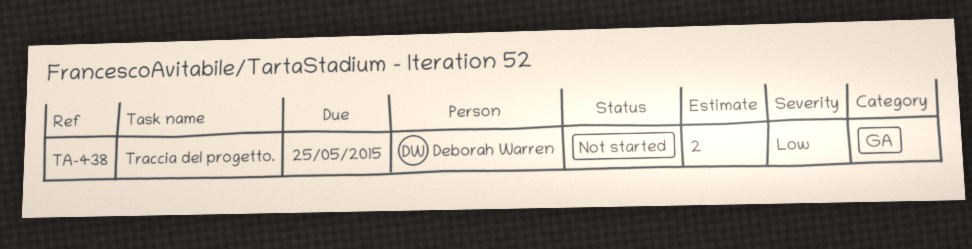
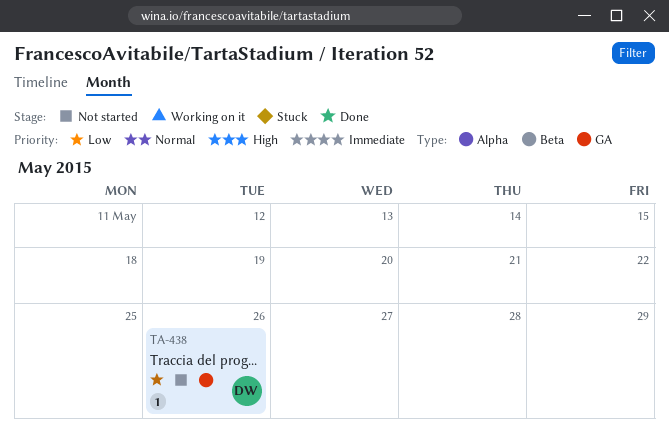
TA-438, estimate: 2 -> 1
TA-438, due: May 25 -> May 26

